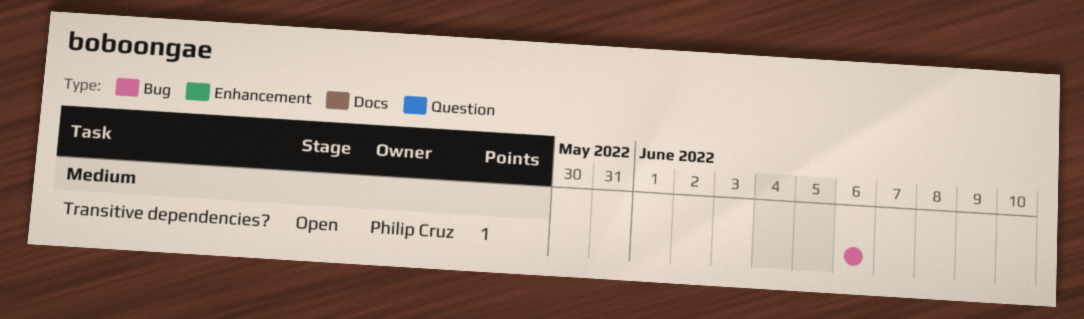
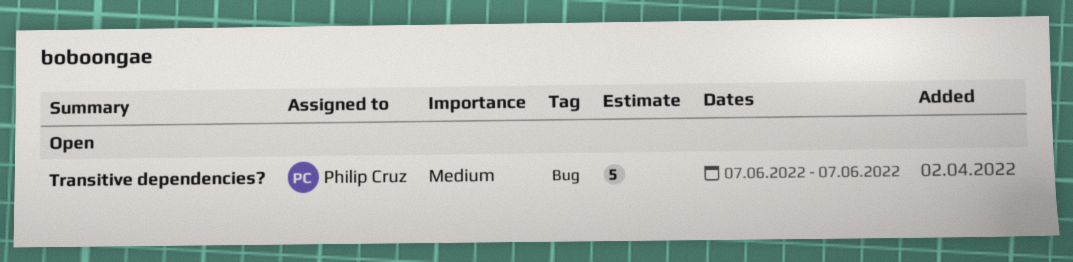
Transitive dependencies?, estimate: 1 -> 5
Transitive dependencies?, start: Jun 6 -> Jun 7
Transitive dependencies?, due: Jun 6 -> Jun 7

